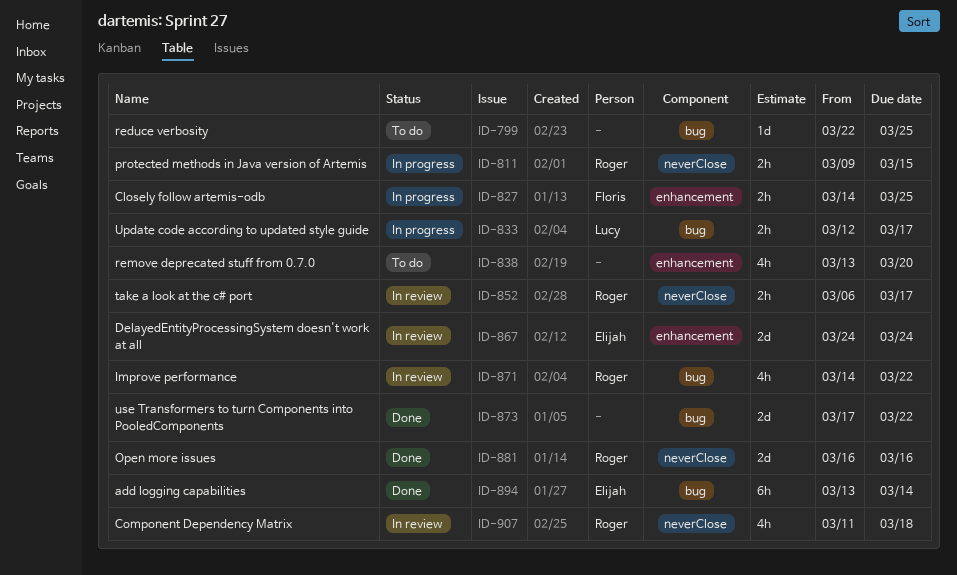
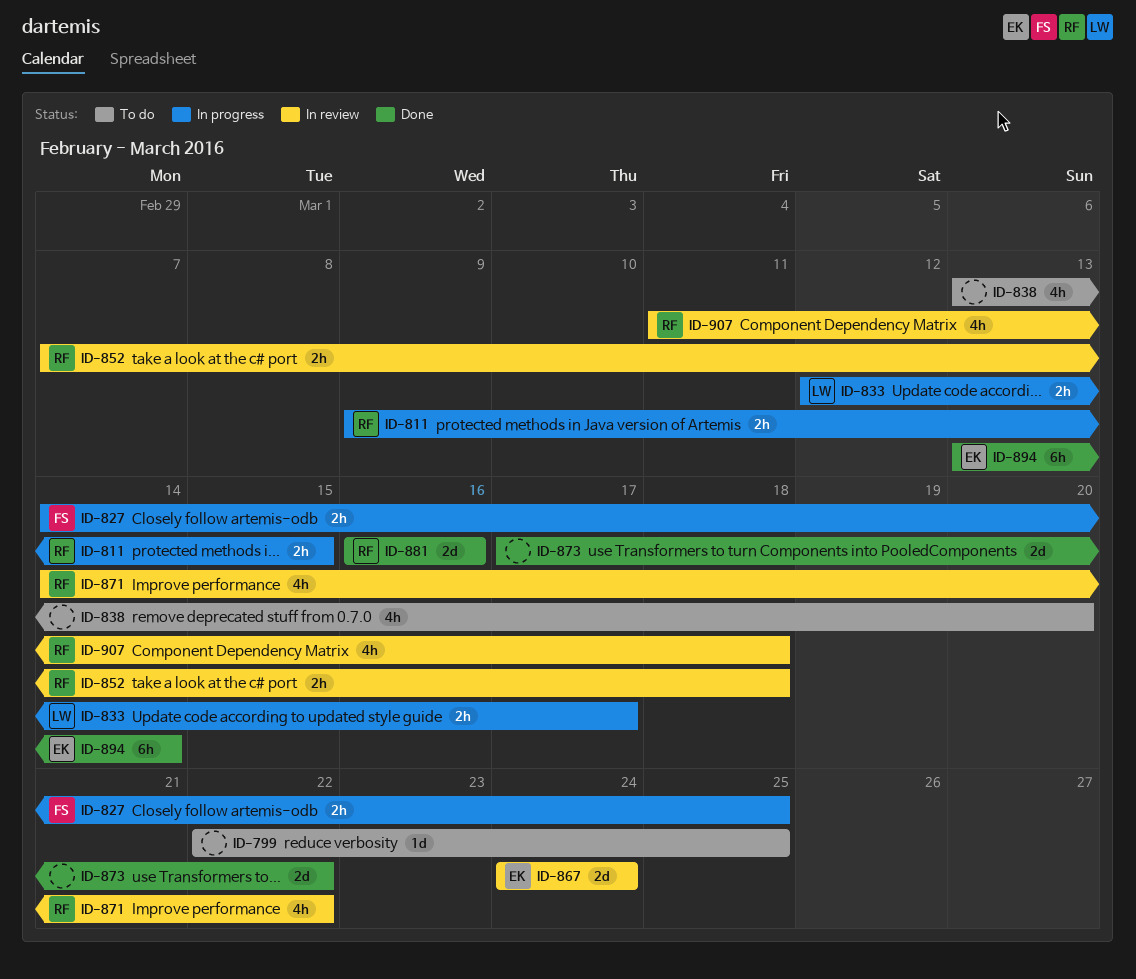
ID-852, start: Mar 6 -> Mar 7
ID-852, due: Mar 17 -> Mar 18

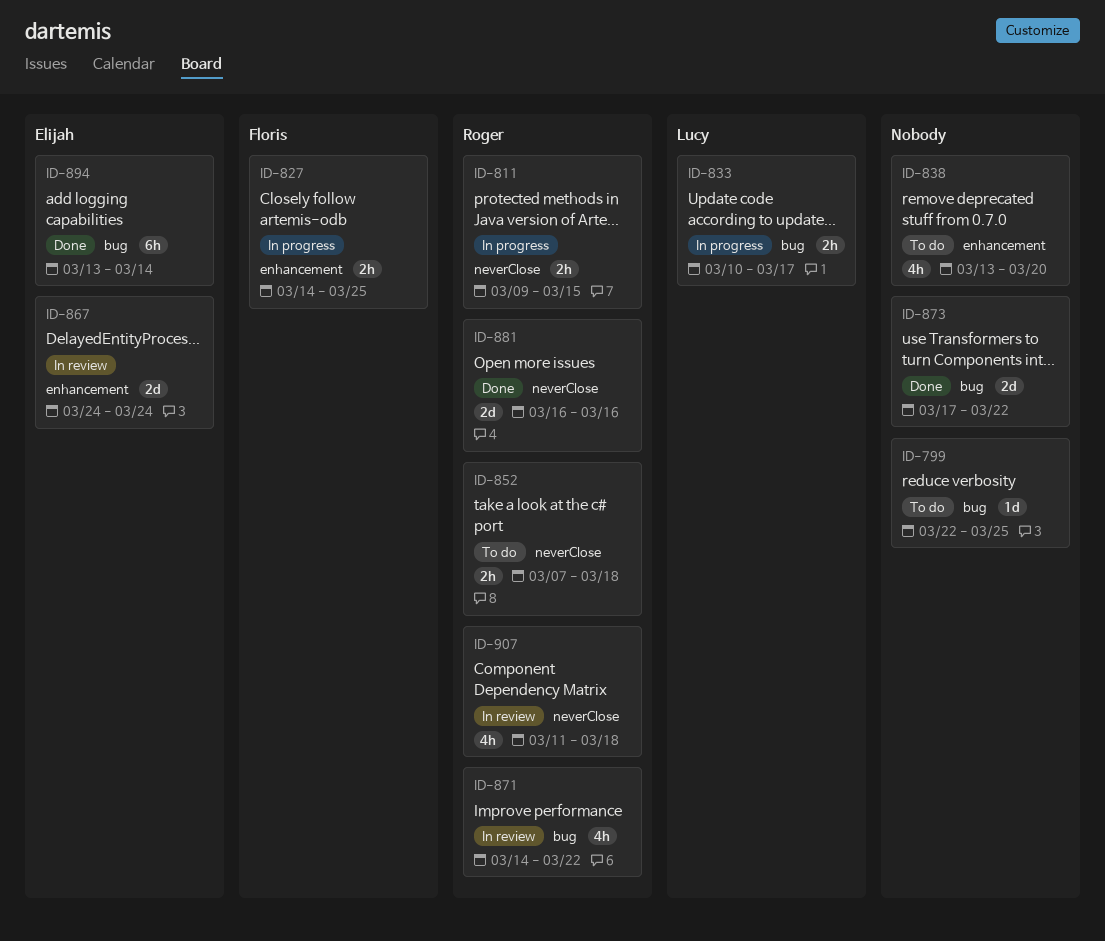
ID-833, start: Mar 12 -> Mar 10
ID-852, status: In review -> To do

